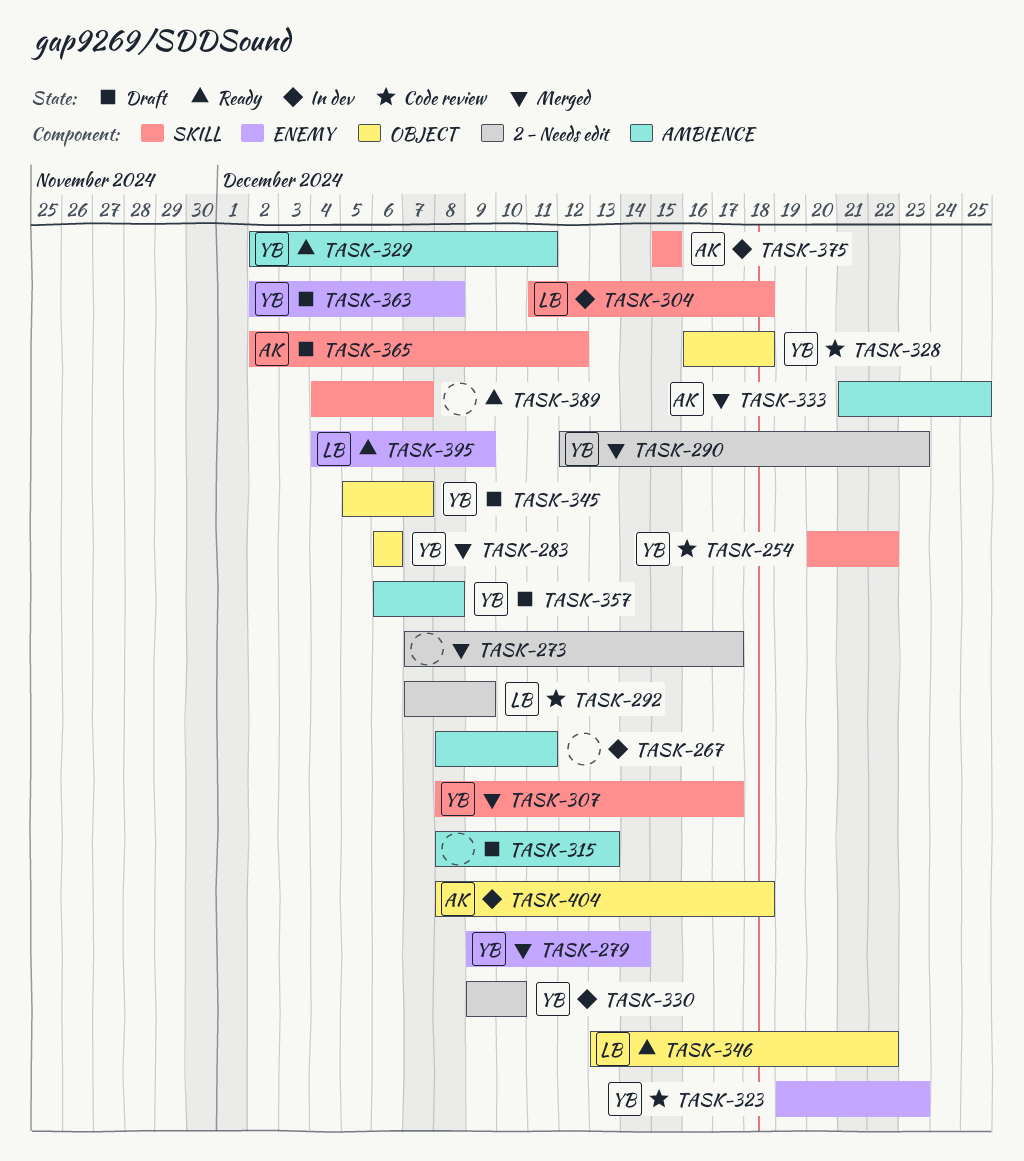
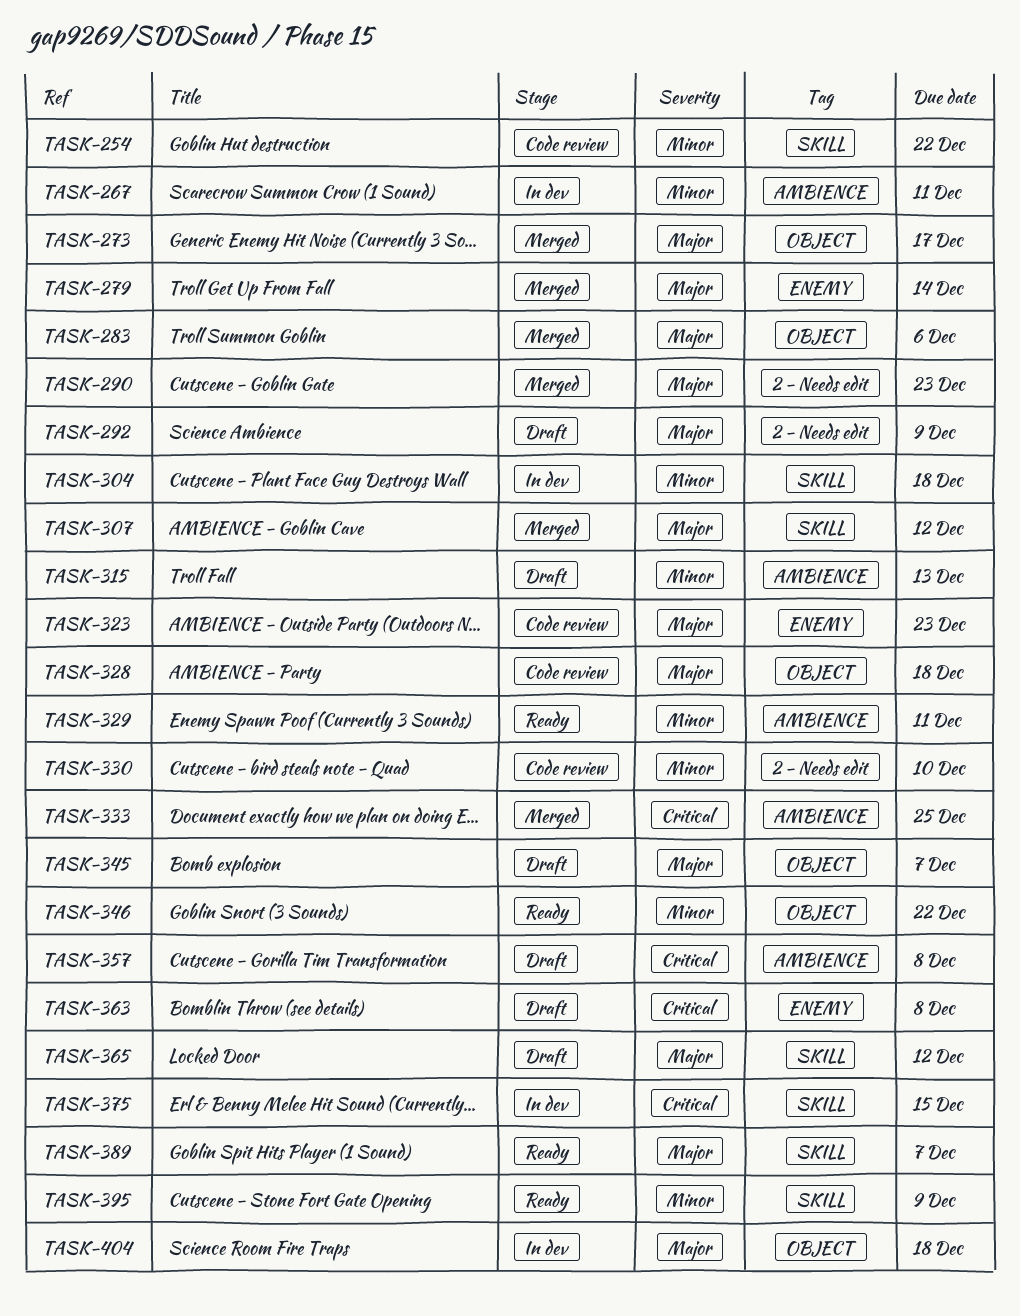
TASK-273, label: 2 - Needs edit -> OBJECT
TASK-292, status: Code review -> Draft
TASK-307, due: Dec 17 -> Dec 12
TASK-330, status: In dev -> Code review
TASK-395, label: ENEMY -> SKILL

